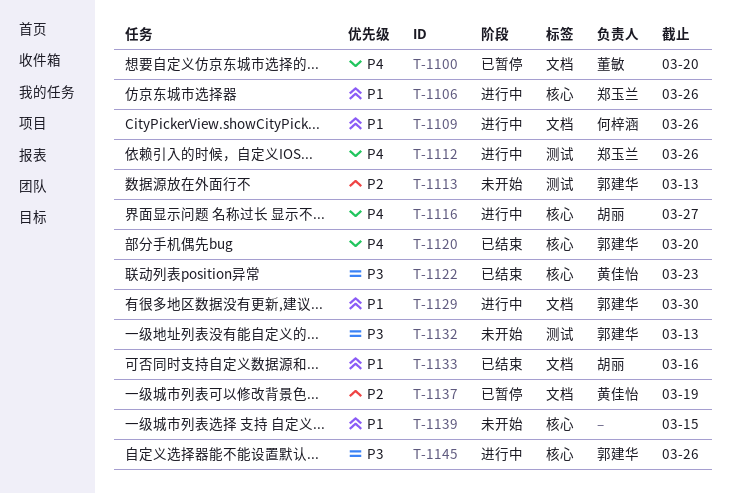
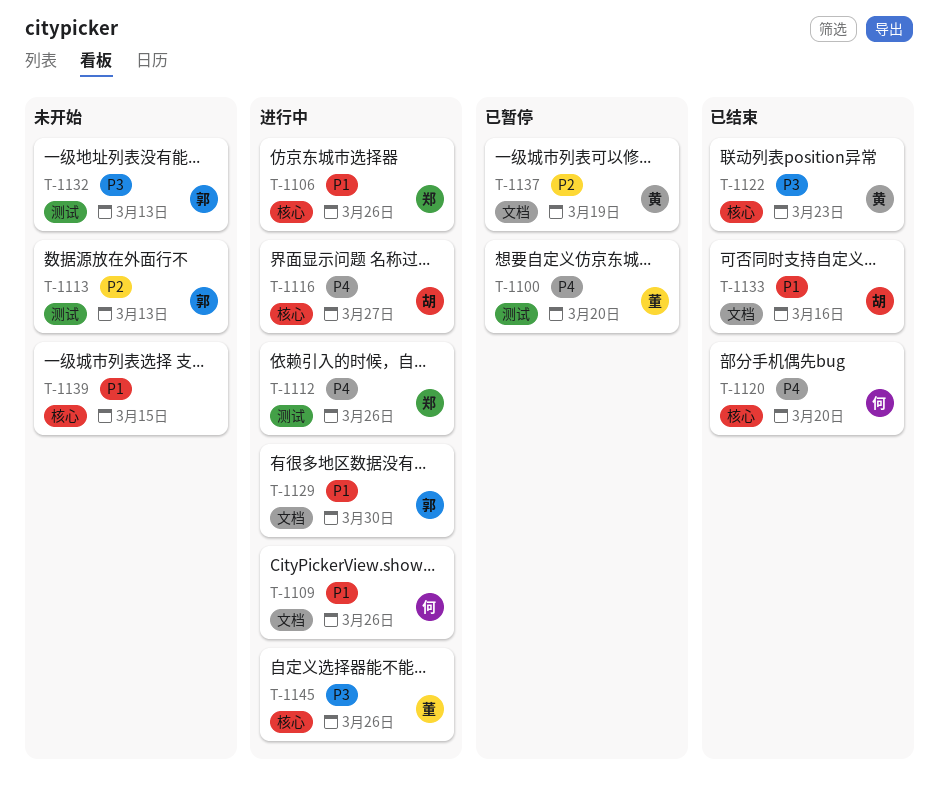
T-1100, label: 文档 -> 测试
T-1120, owner: 郭建华 -> 何梓涵
T-1145, owner: 郭建华 -> 董敏

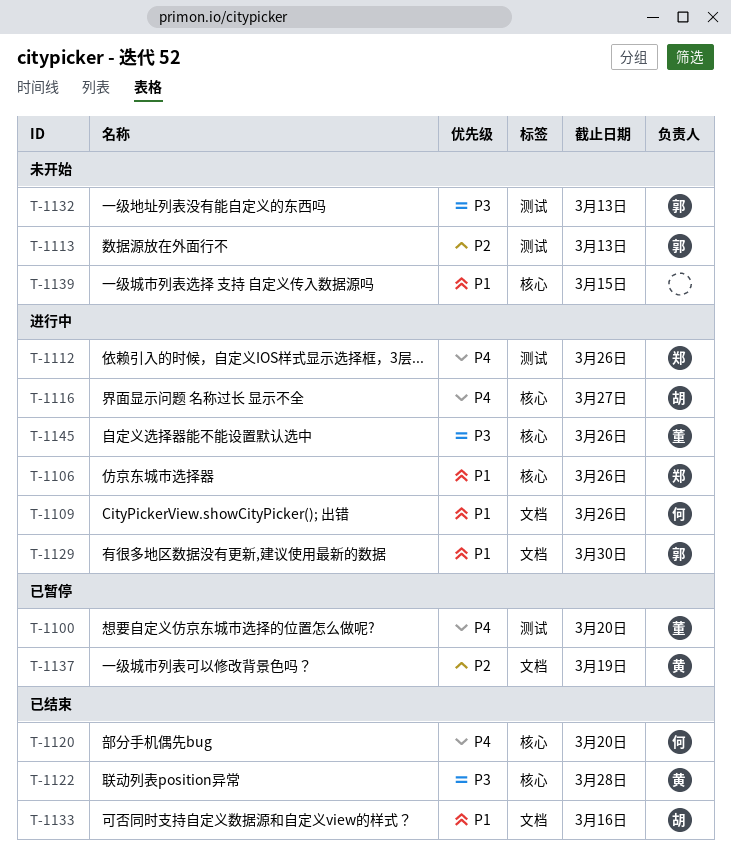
T-1122, due: Mar 23 -> Mar 28

